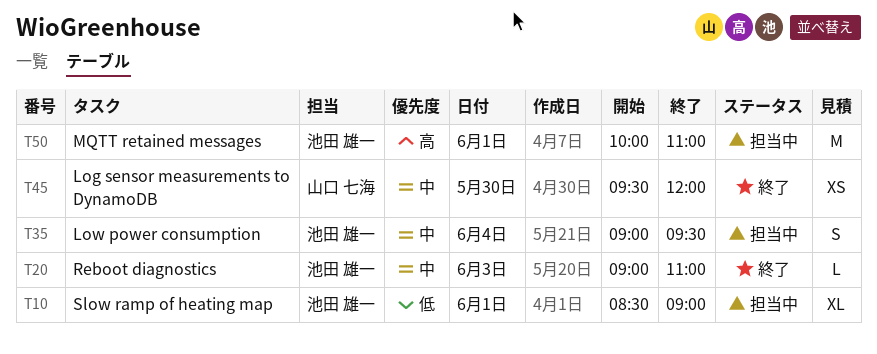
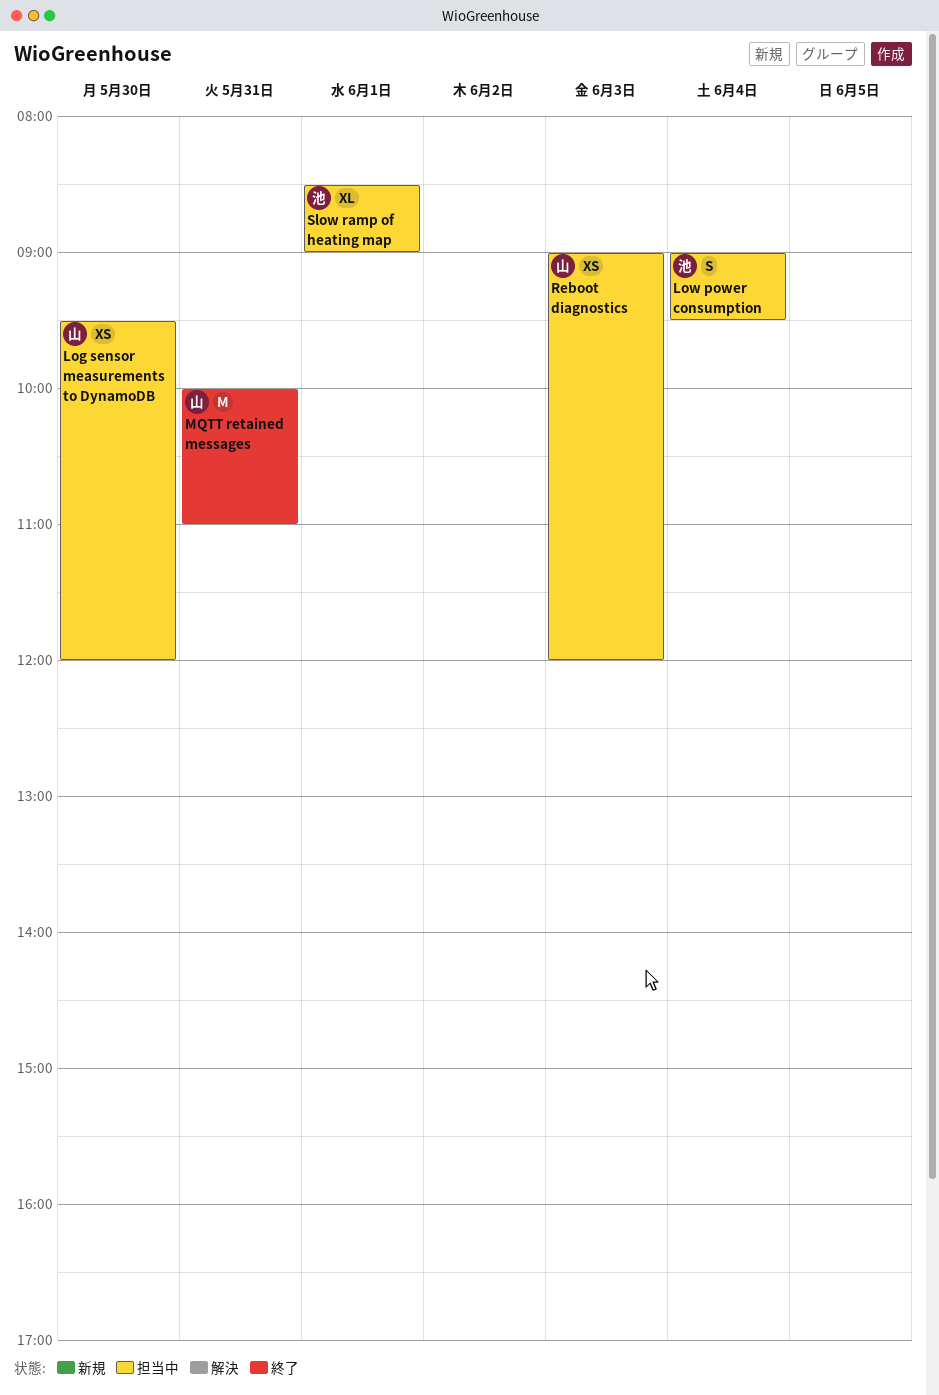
Log sensor measurements to DynamoDB, status: 終了 -> 担当中
MQTT retained messages, status: 担当中 -> 終了
MQTT retained messages, owner: 池田 雄一 -> 山口 七海
MQTT retained messages, day: Jun 1 -> May 31
Reboot diagnostics, status: 終了 -> 担当中
Reboot diagnostics, owner: 池田 雄一 -> 山口 七海
Reboot diagnostics, estimate: L -> XS
Reboot diagnostics, ends: 11:00 -> 12:00

